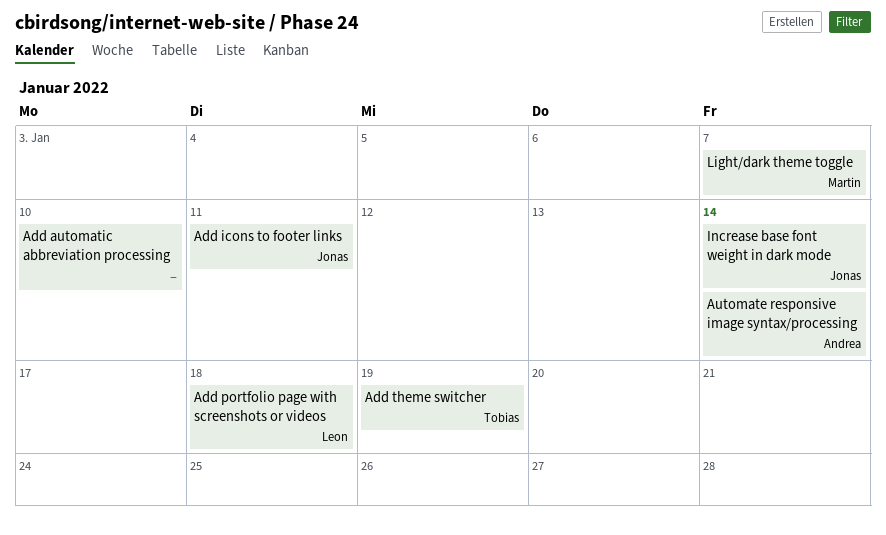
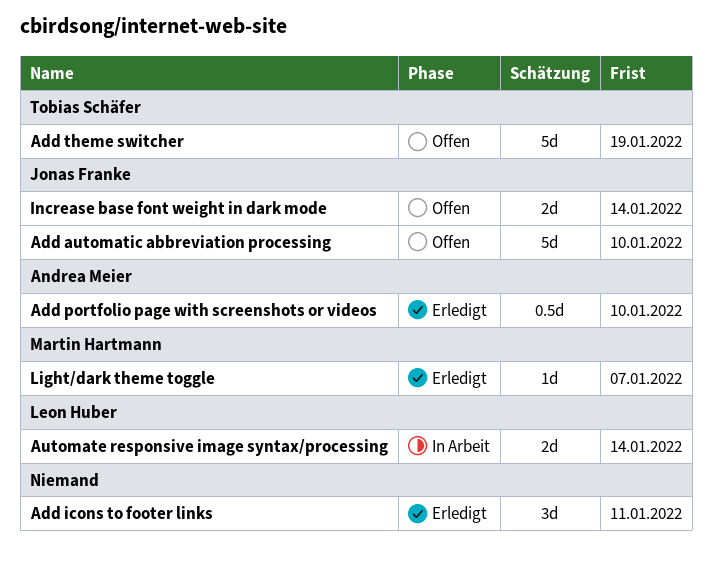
Add automatic abbreviation processing, owner: none -> Jonas Franke
Add icons to footer links, owner: Jonas Franke -> none
Add portfolio page with screenshots or videos, owner: Leon Huber -> Andrea Meier
Add portfolio page with screenshots or videos, due: Jan 18 -> Jan 10
Automate responsive image syntax/processing, owner: Andrea Meier -> Leon Huber

